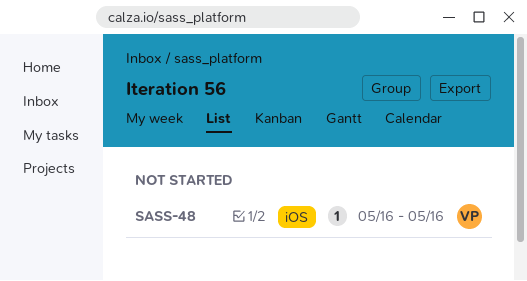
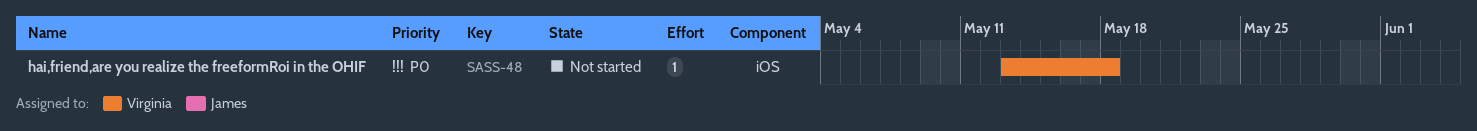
SASS-48, start: May 16 -> May 13
SASS-48, due: May 16 -> May 18

